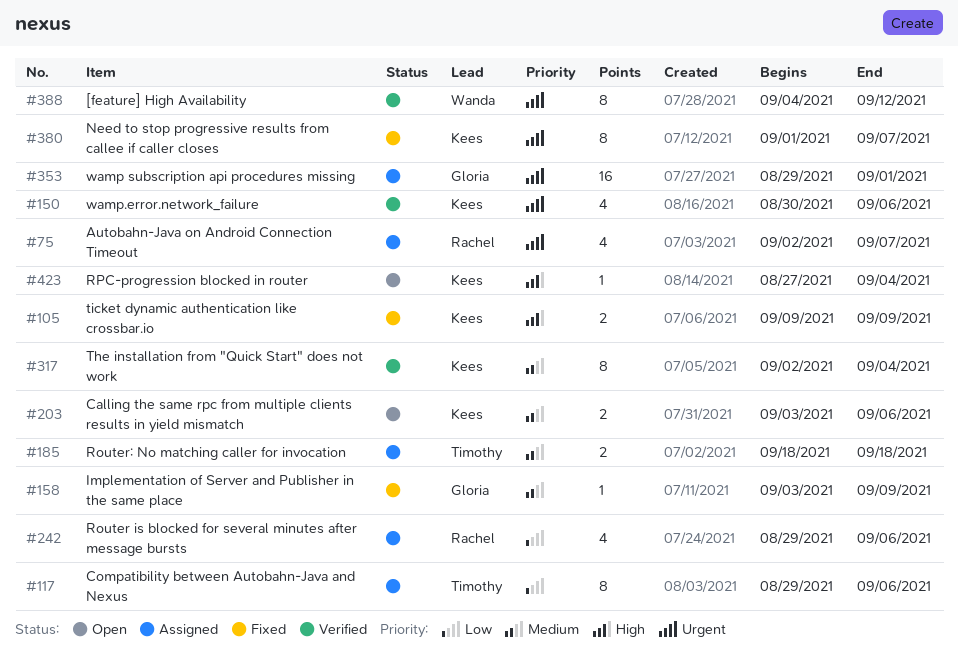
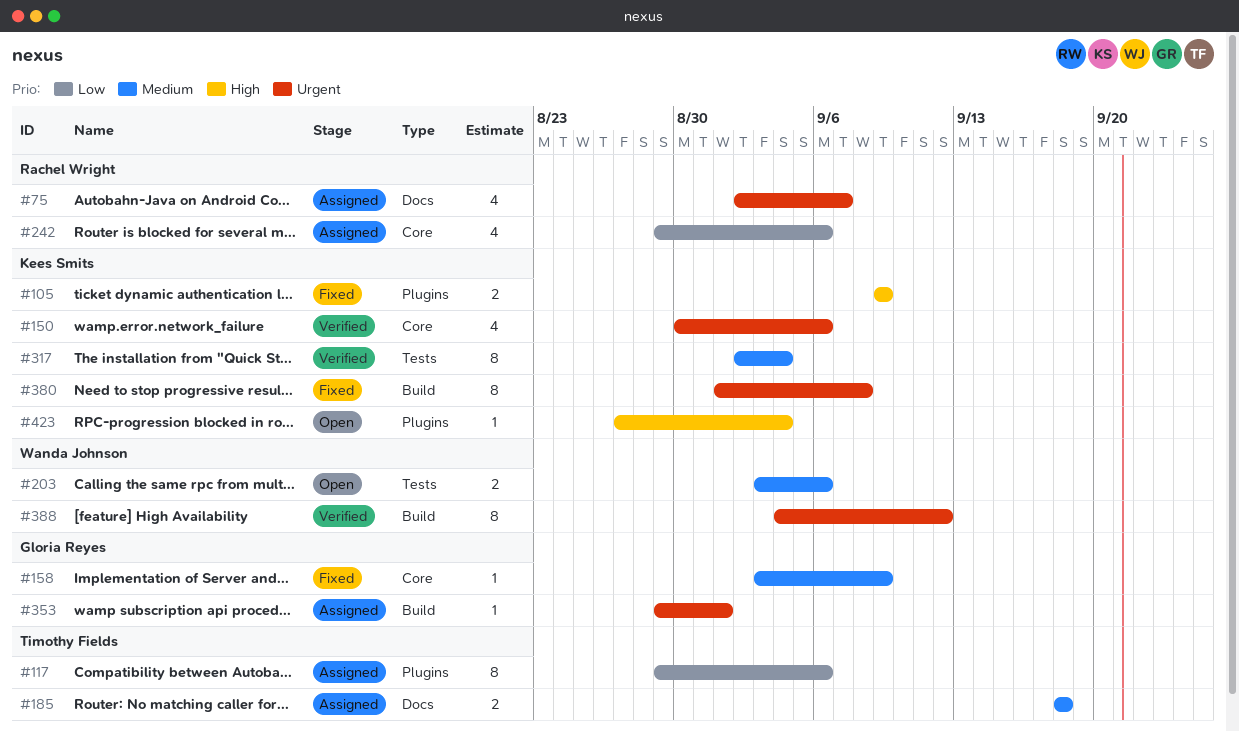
#203, owner: Kees Smits -> Wanda Johnson
#353, estimate: 16 -> 1
#380, due: Sep 7 -> Sep 8

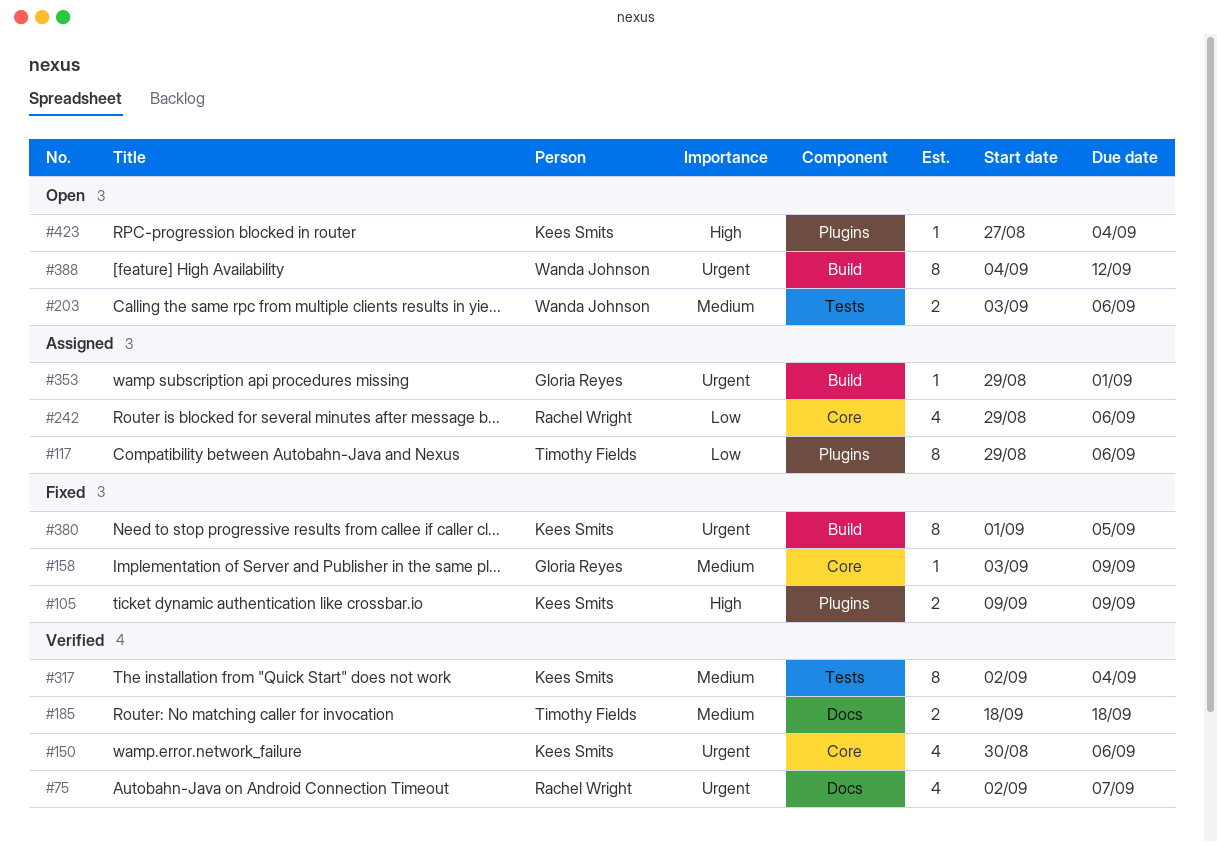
#75, status: Assigned -> Verified
#185, status: Assigned -> Verified
#380, due: Sep 8 -> Sep 5
#388, status: Verified -> Open

